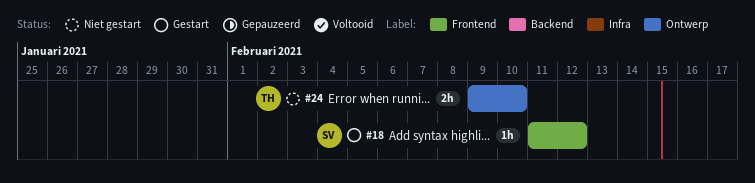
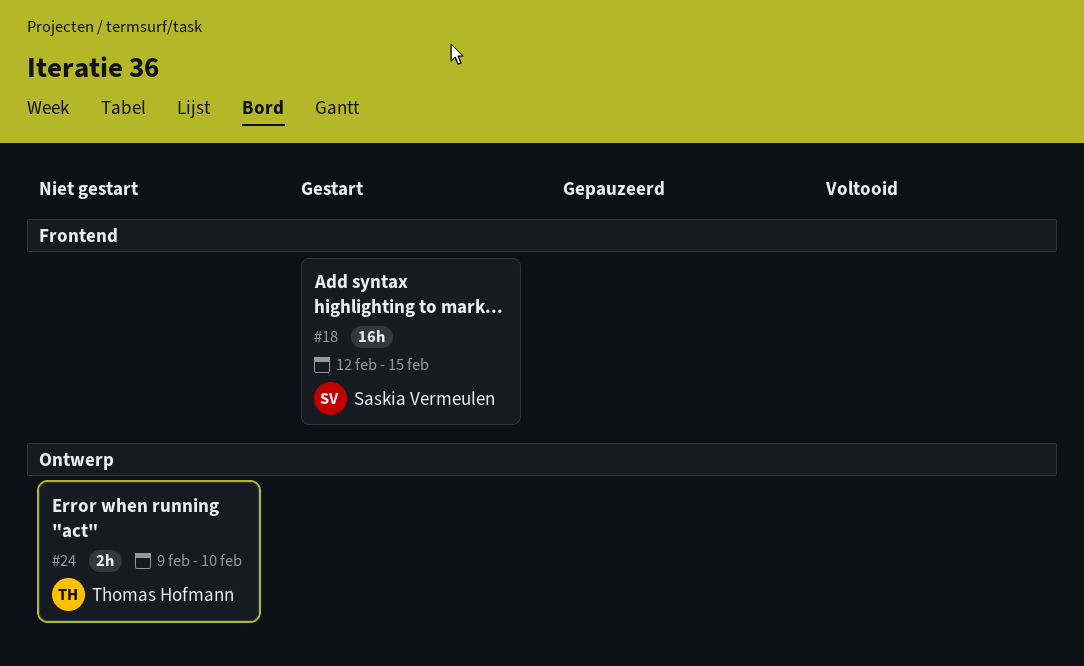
#18, estimate: 1h -> 16h
#18, start: Feb 11 -> Feb 12
#18, due: Feb 12 -> Feb 15

